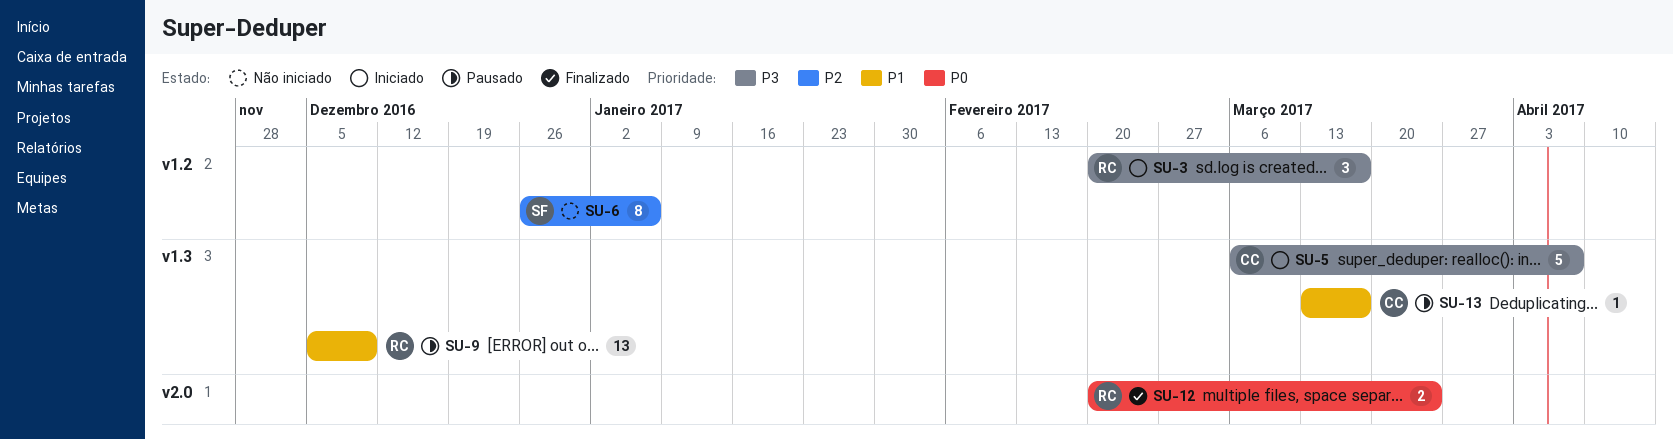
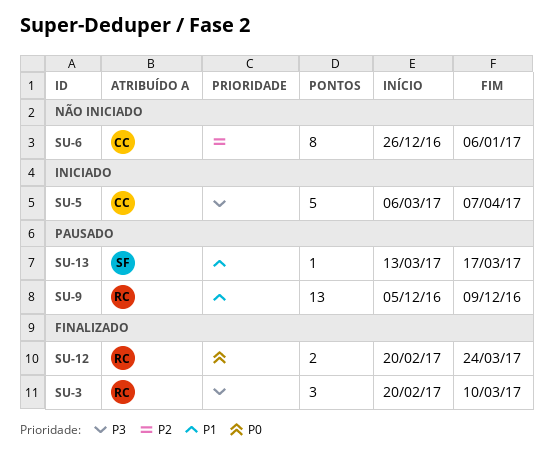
SU-3, status: Iniciado -> Finalizado
SU-3, due: Mar 17 -> Mar 10
SU-6, owner: SF -> CC
SU-13, owner: CC -> SF

